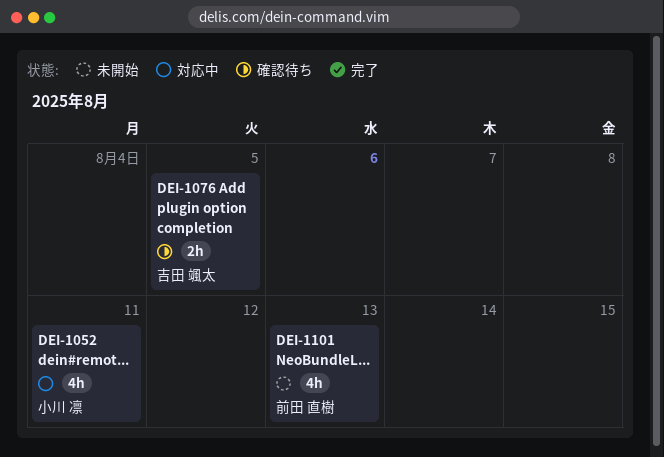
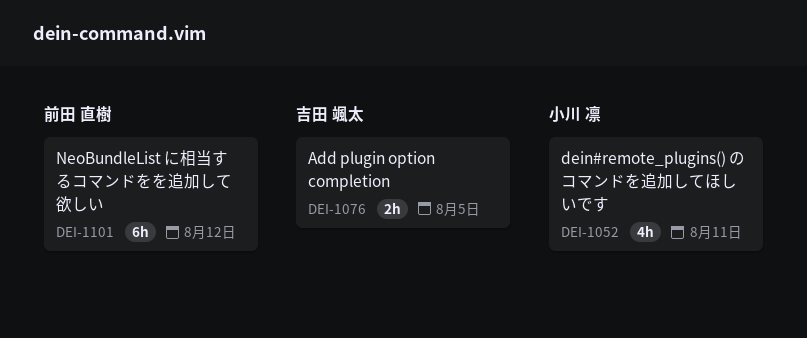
DEI-1101, estimate: 4h -> 6h
DEI-1101, due: Aug 13 -> Aug 12

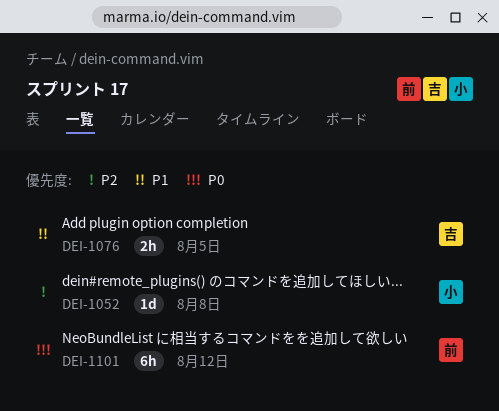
DEI-1052, estimate: 4h -> 1d
DEI-1052, due: Aug 11 -> Aug 8

